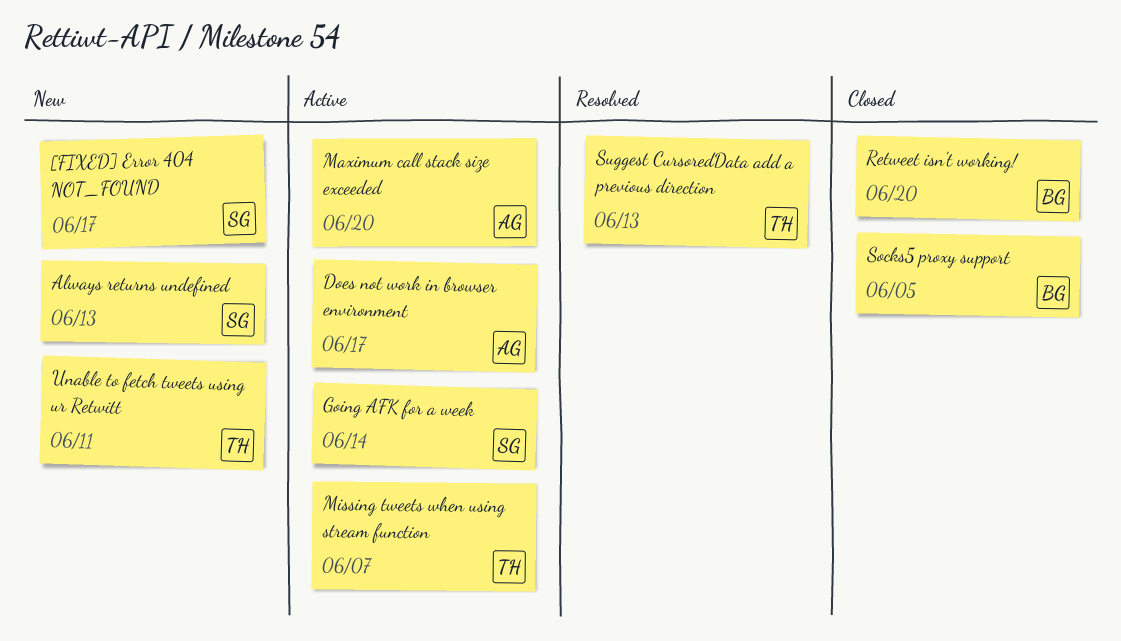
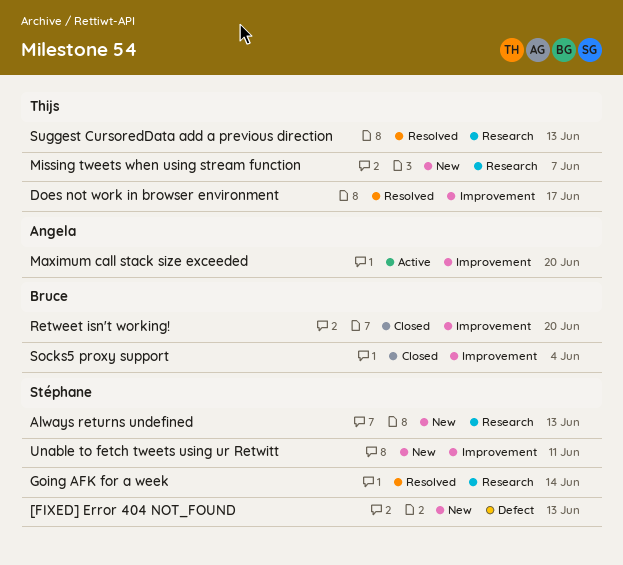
[FIXED] Error 404 NOT_FOUND, due: Jun 17 -> Jun 13
Does not work in browser environment, status: Active -> Resolved
Does not work in browser environment, owner: Angela -> Thijs
Going AFK for a week, status: Active -> Resolved
Missing tweets when using stream function, status: Active -> New
Socks5 proxy support, due: Jun 5 -> Jun 4
Unable to fetch tweets using ur Retwitt, owner: Thijs -> Stéphane

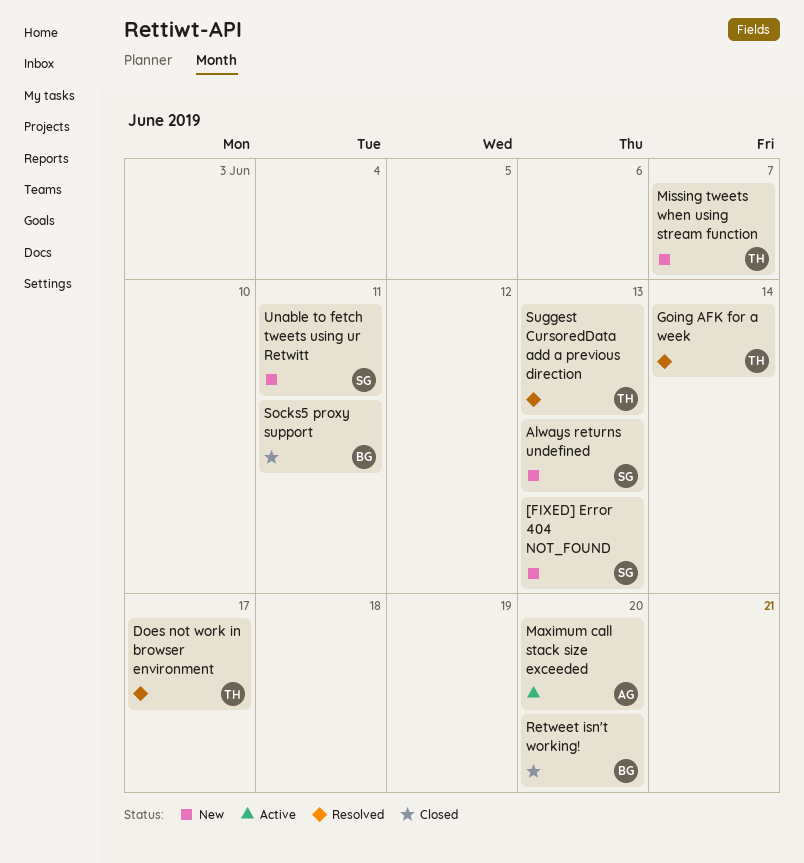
Going AFK for a week, owner: Stéphane -> Thijs
Socks5 proxy support, due: Jun 4 -> Jun 11

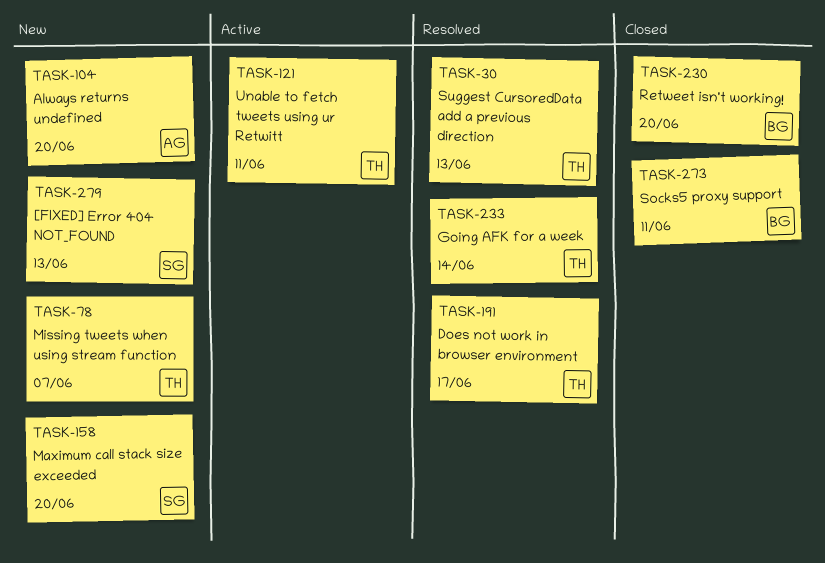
Always returns undefined, owner: SG -> AG
Always returns undefined, due: Jun 13 -> Jun 20
Maximum call stack size exceeded, status: Active -> New
Maximum call stack size exceeded, owner: AG -> SG
Unable to fetch tweets using ur Retwitt, status: New -> Active
Unable to fetch tweets using ur Retwitt, owner: SG -> TH

